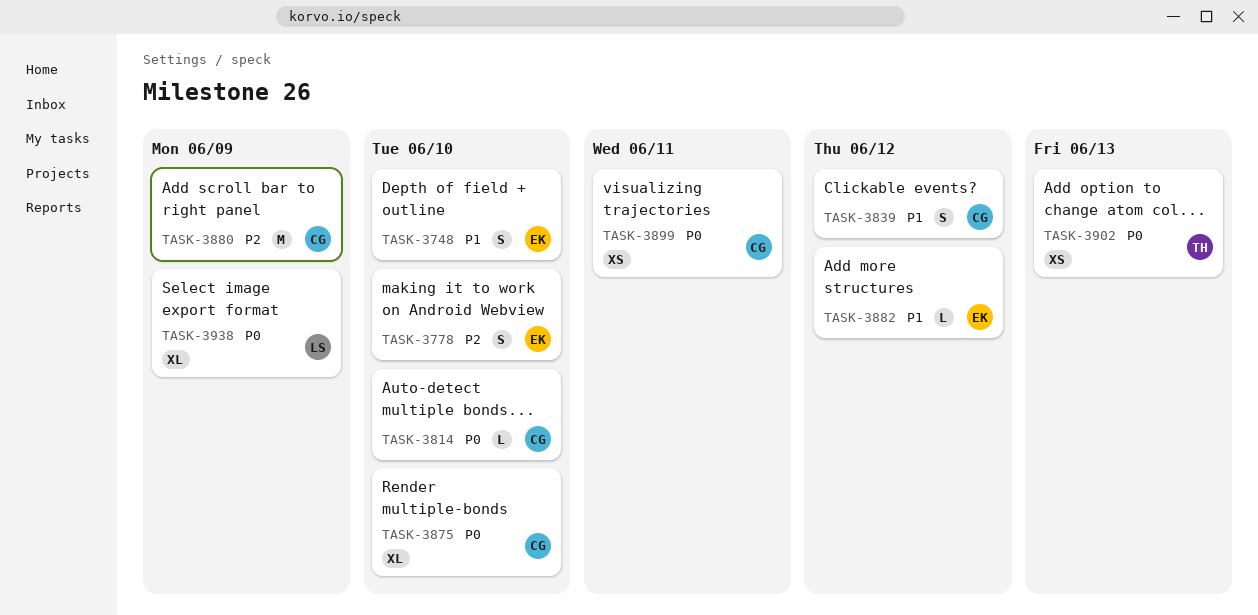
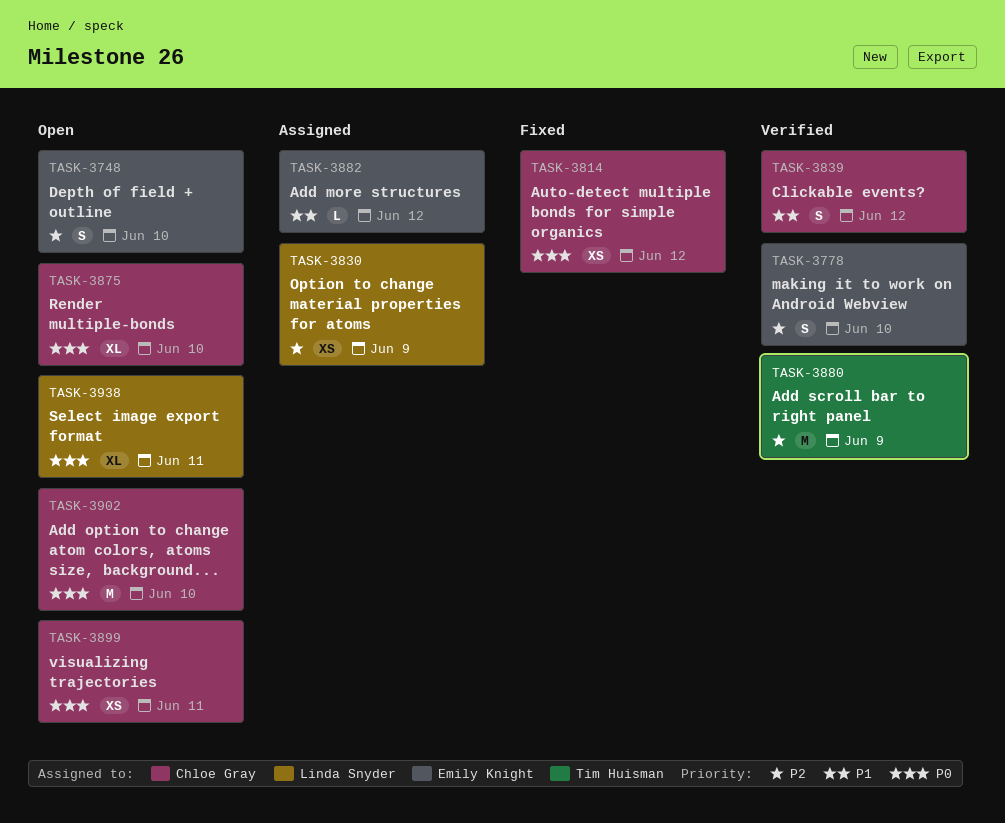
TASK-3748, priority: P1 -> P2
TASK-3814, estimate: L -> XS
TASK-3814, due: Jun 10 -> Jun 12
TASK-3830: none -> present
TASK-3880, owner: Chloe Gray -> Tim Huisman
TASK-3902, owner: Tim Huisman -> Chloe Gray
TASK-3902, estimate: XS -> M
TASK-3902, due: Jun 13 -> Jun 10
TASK-3938, due: Jun 9 -> Jun 11

